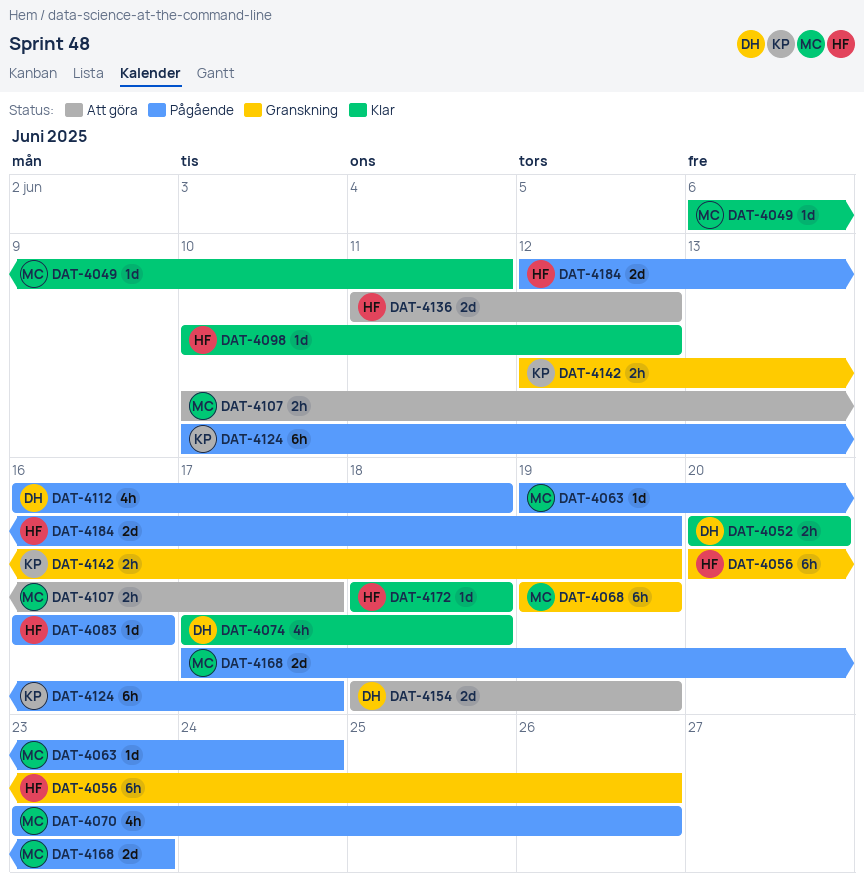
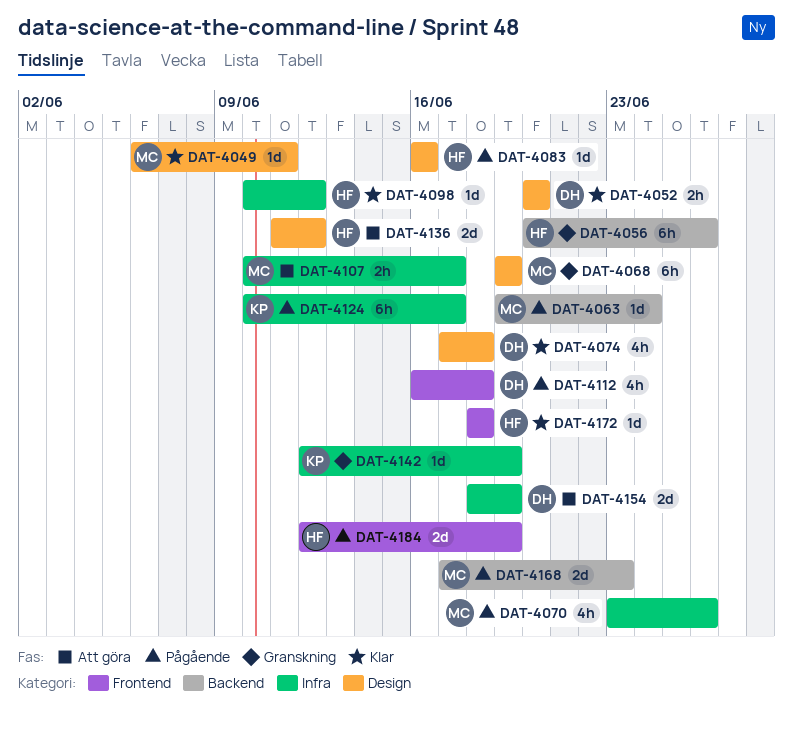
DAT-4142, estimate: 2h -> 1d

